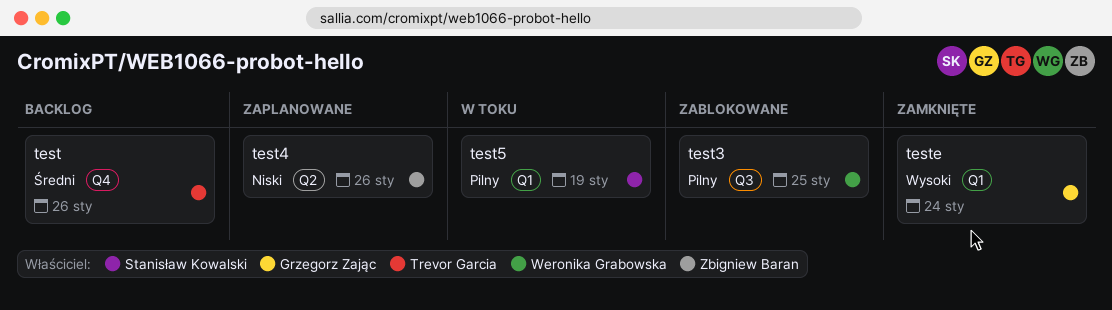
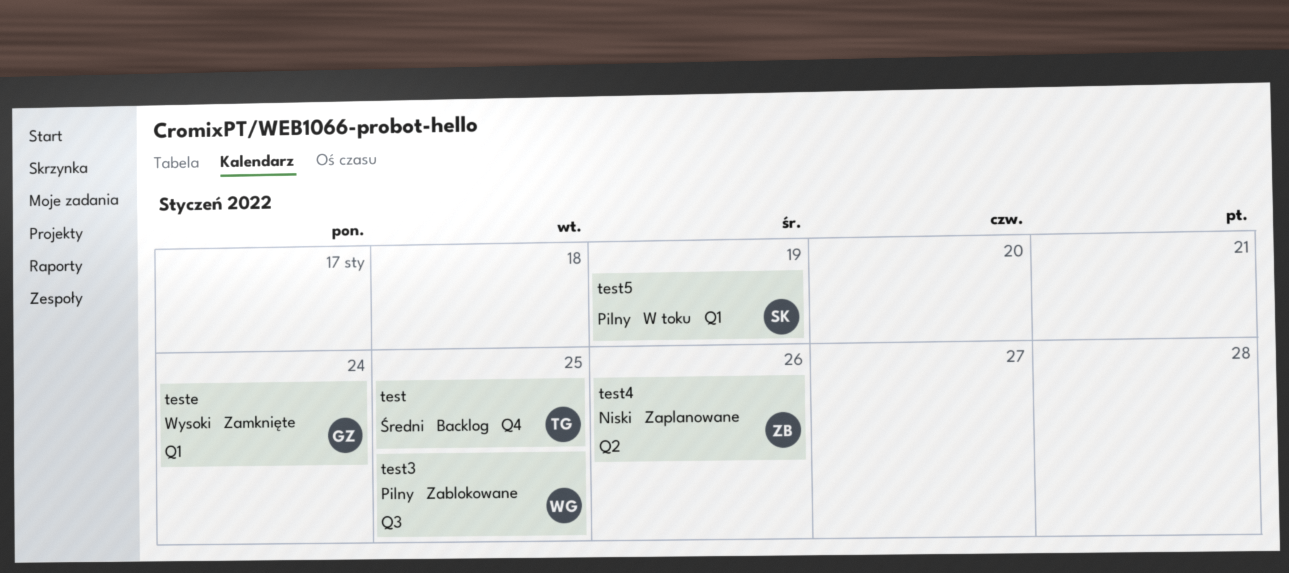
test, due: Jan 26 -> Jan 25

